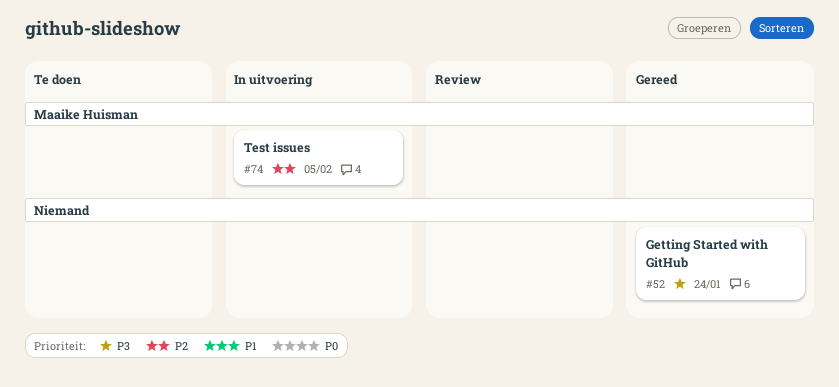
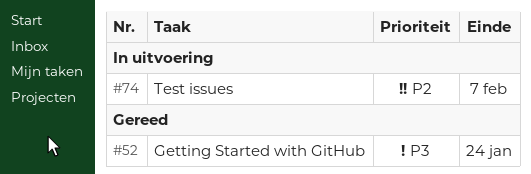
#74, due: Feb 5 -> Feb 7

